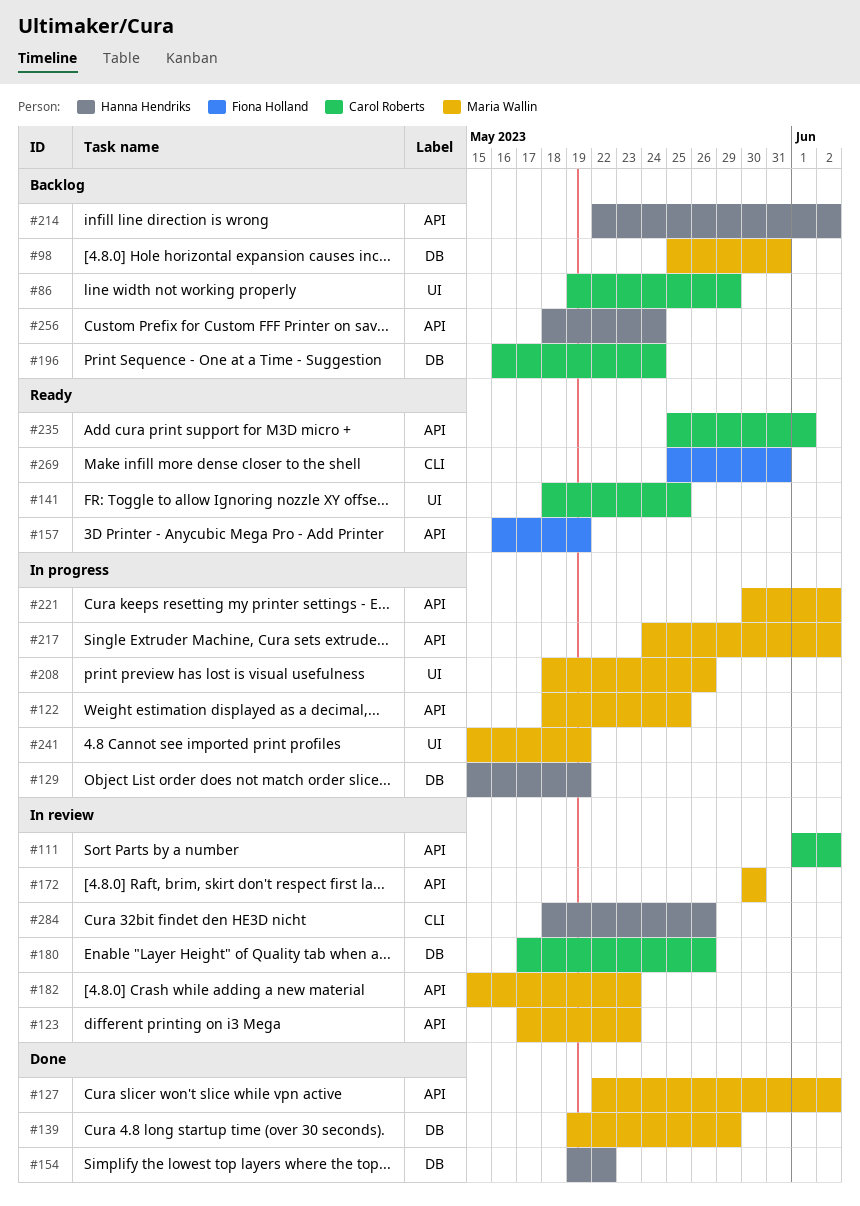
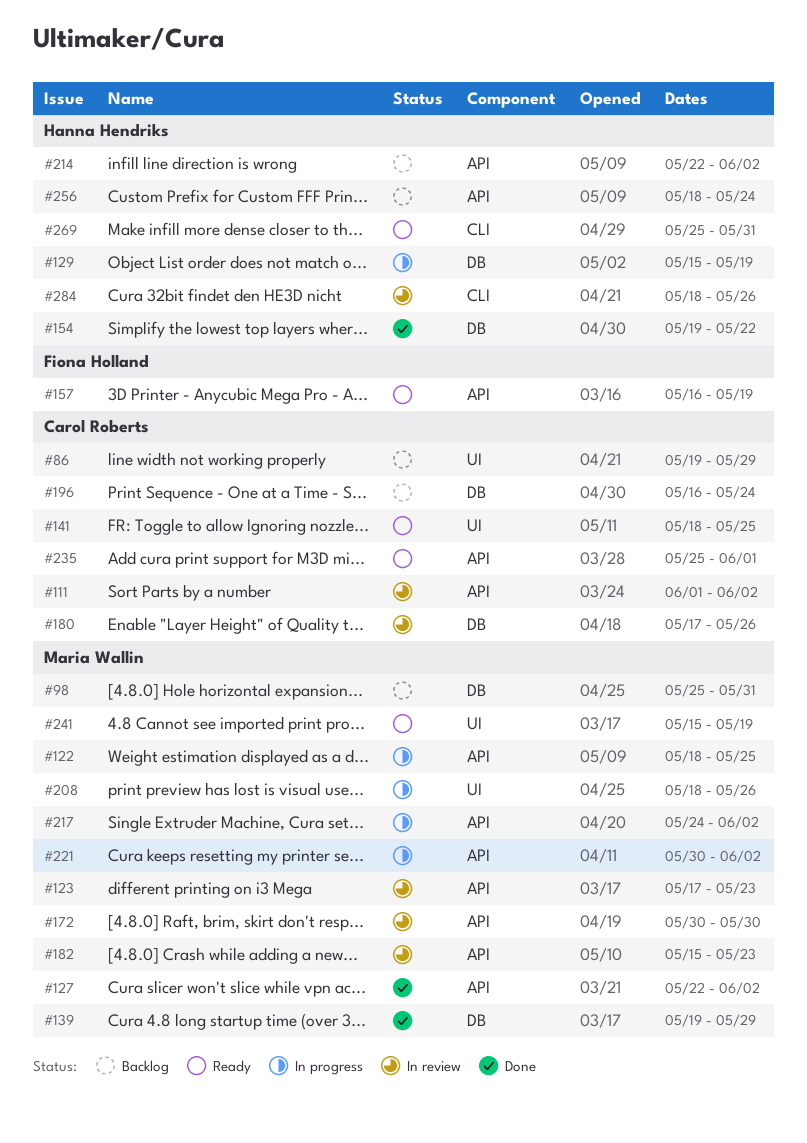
#241, status: In progress -> Ready
#269, owner: Fiona Holland -> Hanna Hendriks

